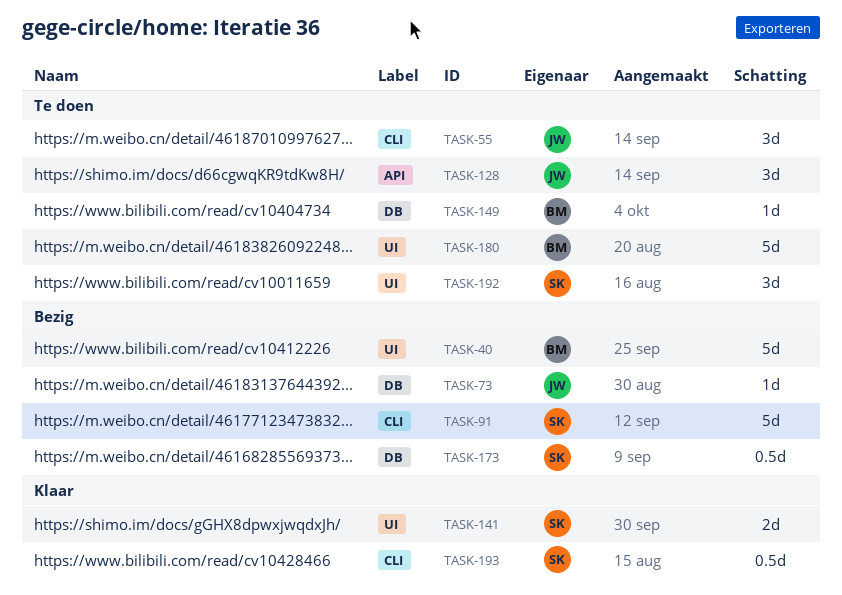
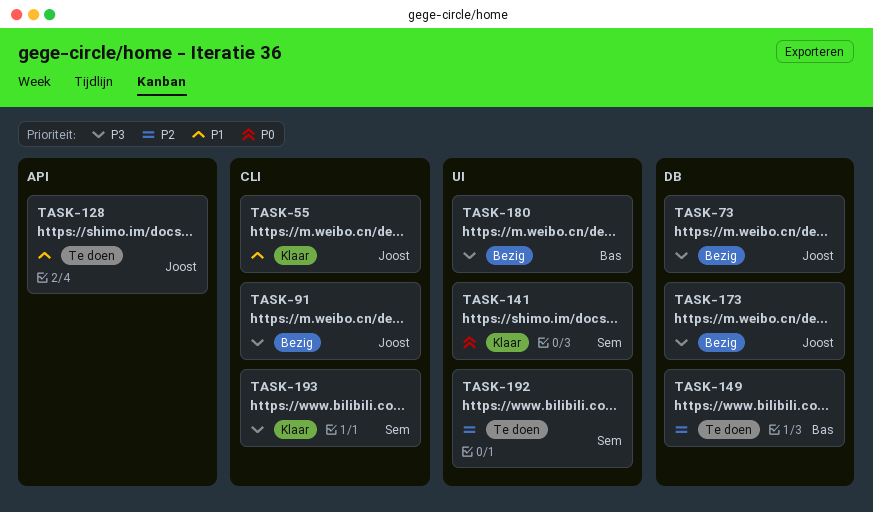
TASK-40: present -> none
TASK-55, status: Te doen -> Klaar
TASK-91, owner: Sem -> Joost
TASK-173, owner: Sem -> Joost
TASK-180, status: Te doen -> Bezig

